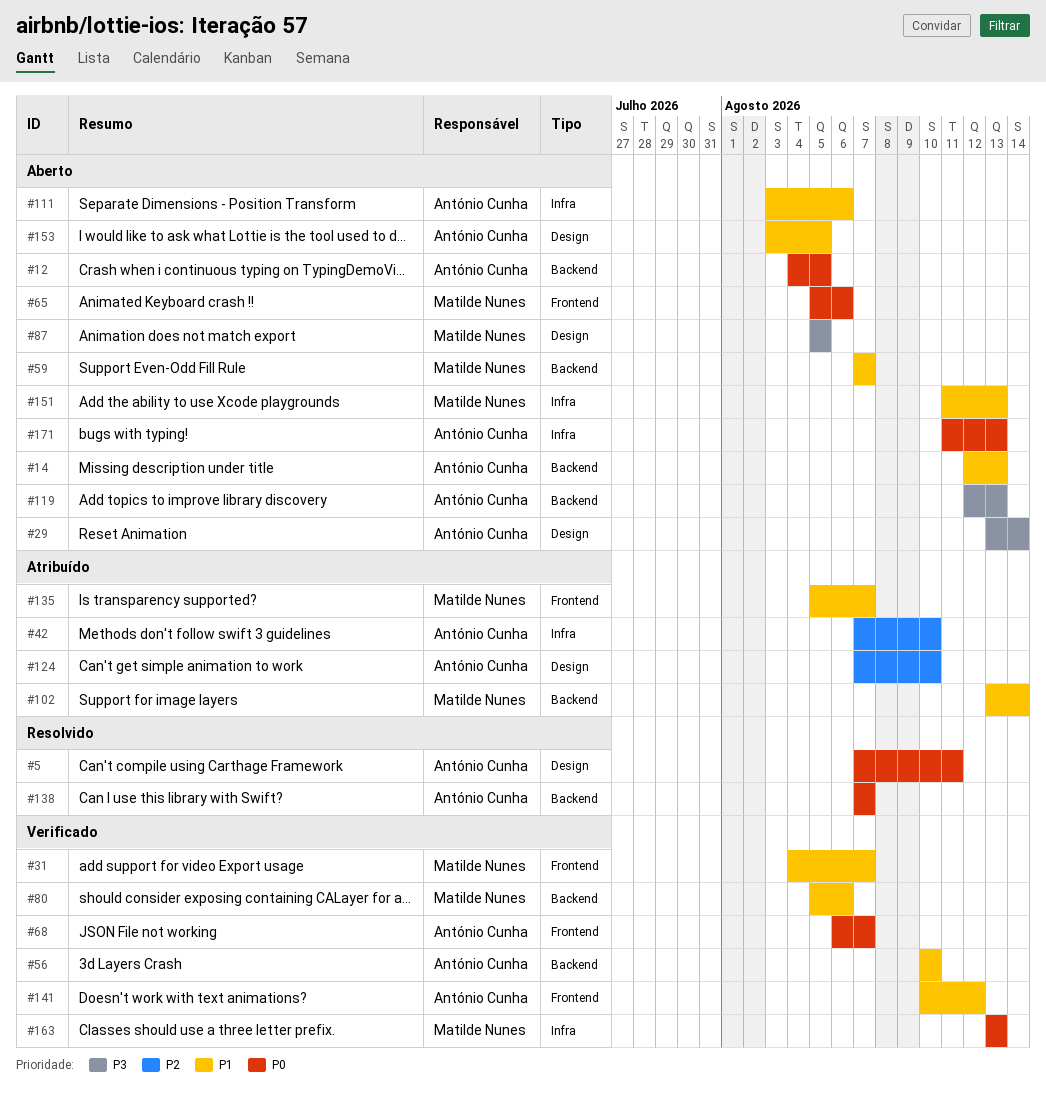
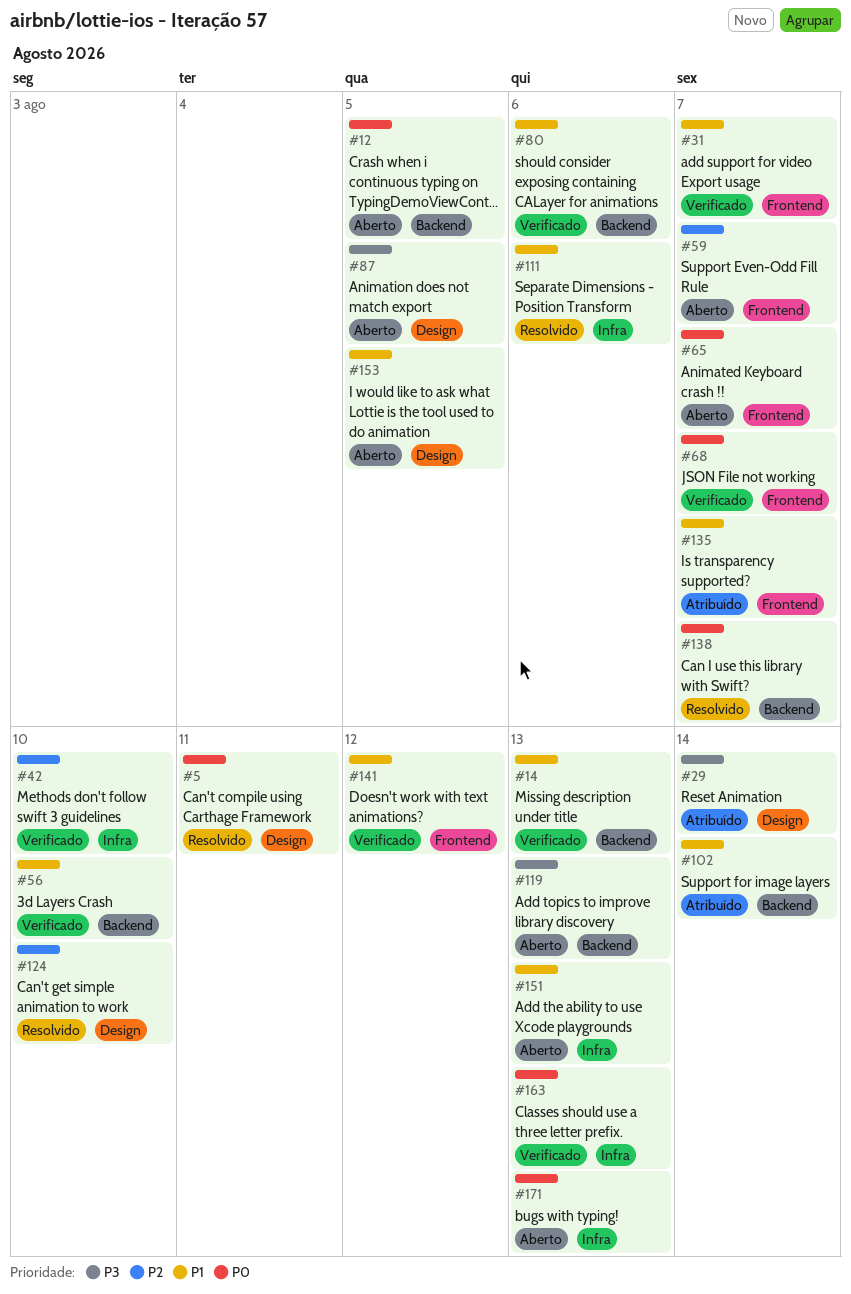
#14, status: Aberto -> Verificado
#29, status: Aberto -> Atribuído
#42, status: Atribuído -> Verificado
#59, priority: P1 -> P2
#59, label: Backend -> Frontend
#65, due: Aug 6 -> Aug 7
#111, status: Aberto -> Resolvido
#124, status: Atribuído -> Resolvido

